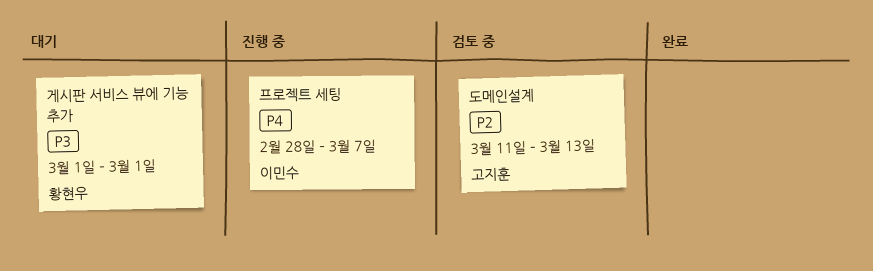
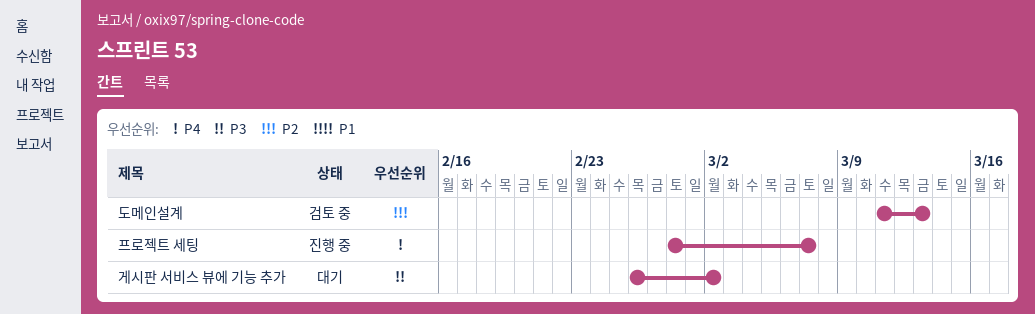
게시판 서비스 뷰에 기능 추가, start: Mar 1 -> Feb 26
게시판 서비스 뷰에 기능 추가, due: Mar 1 -> Mar 2

